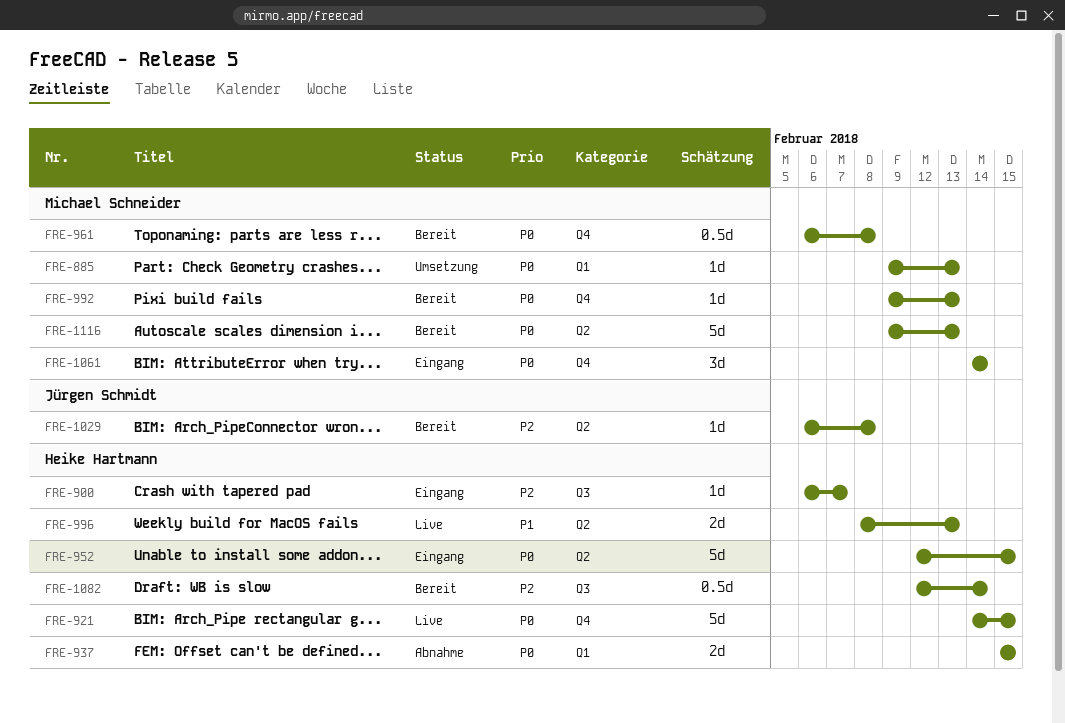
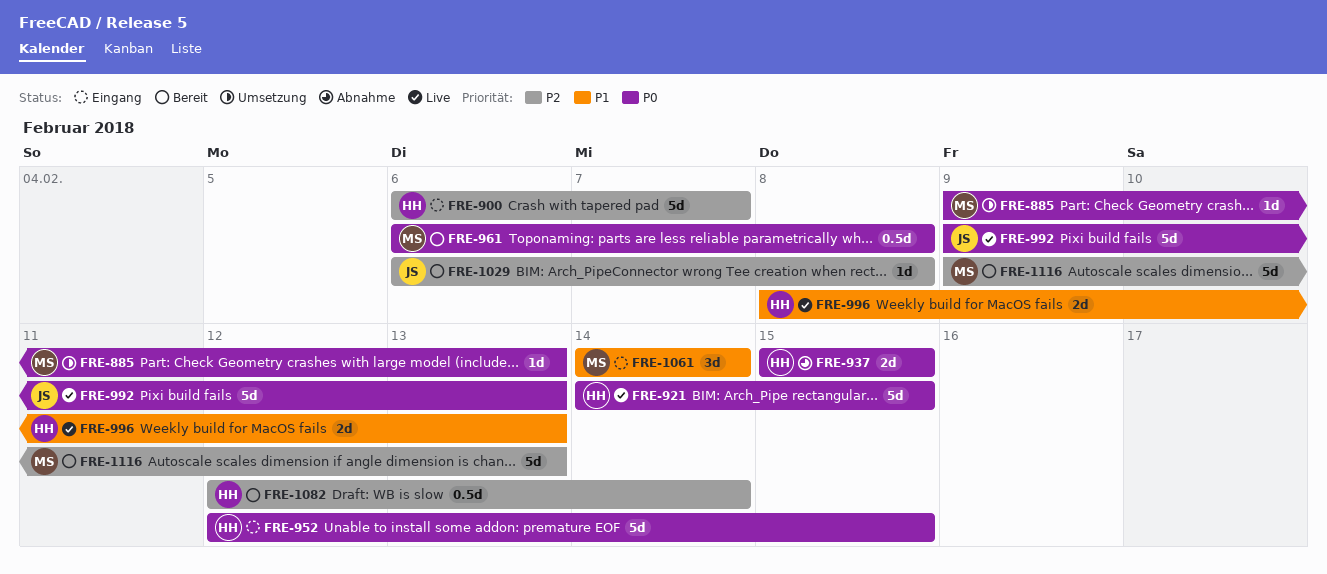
FRE-900, estimate: 1d -> 5d
FRE-992, status: Bereit -> Live
FRE-992, owner: Michael Schneider -> Jürgen Schmidt
FRE-992, estimate: 1d -> 5d
FRE-1061, priority: P0 -> P1
FRE-1116, priority: P0 -> P2

